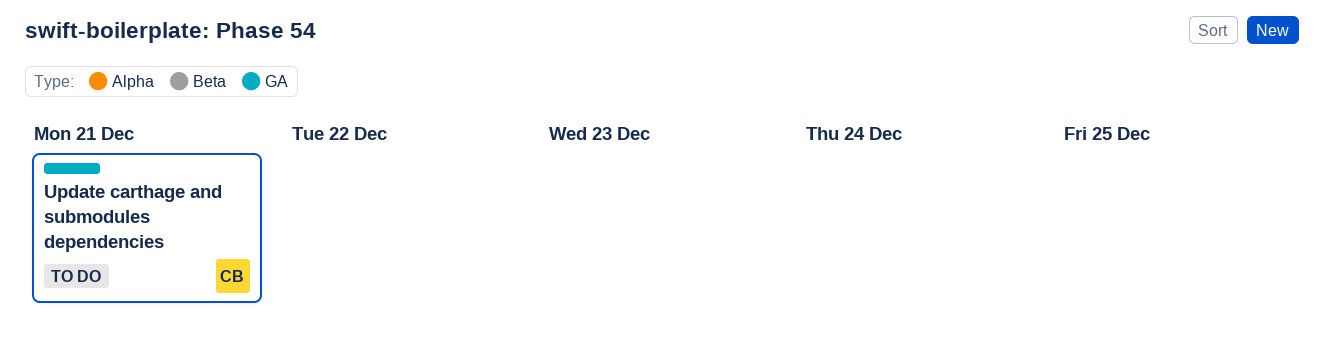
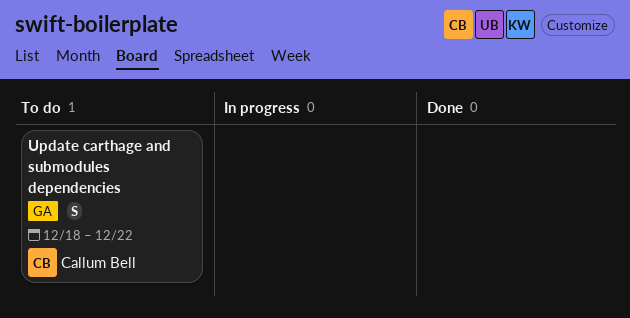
Update carthage and submodules dependencies, due: Dec 21 -> Dec 22

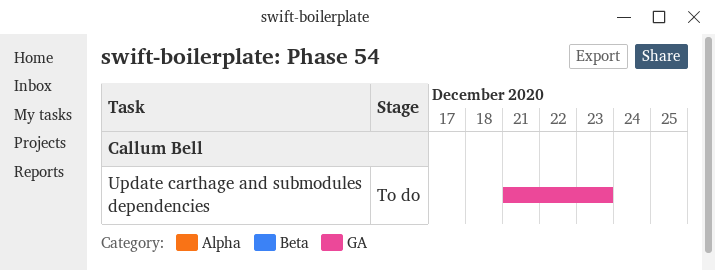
Update carthage and submodules dependencies, start: Dec 18 -> Dec 21
Update carthage and submodules dependencies, due: Dec 22 -> Dec 23

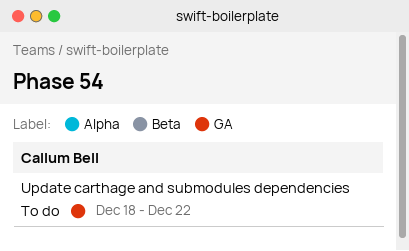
Update carthage and submodules dependencies, start: Dec 21 -> Dec 18
Update carthage and submodules dependencies, due: Dec 23 -> Dec 22

